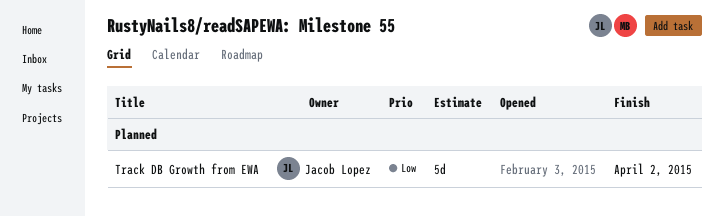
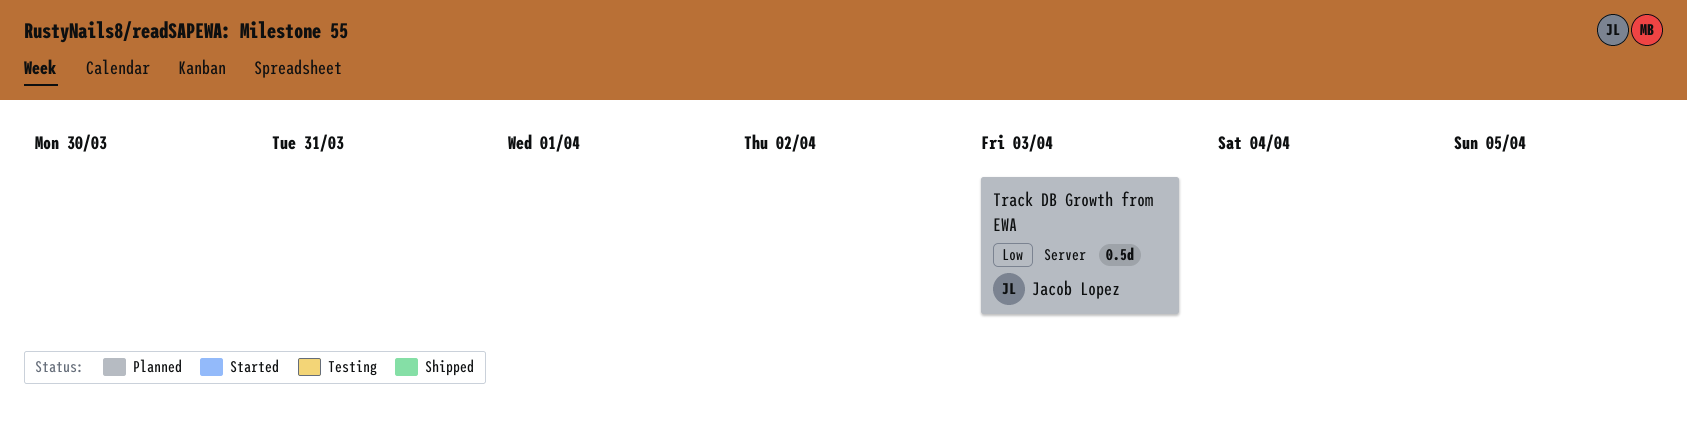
Track DB Growth from EWA, estimate: 5d -> 0.5d
Track DB Growth from EWA, due: Apr 2 -> Apr 3

